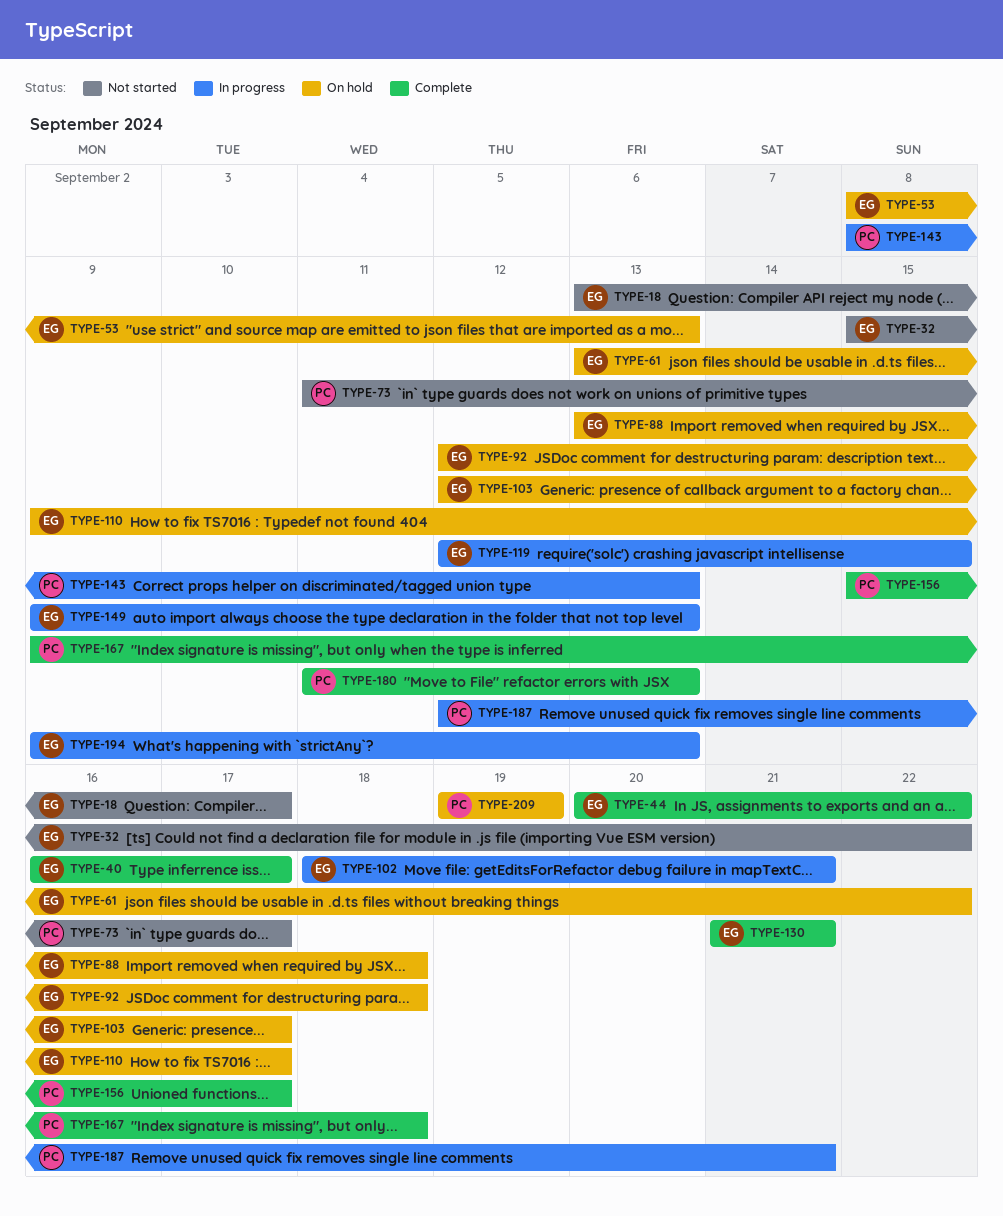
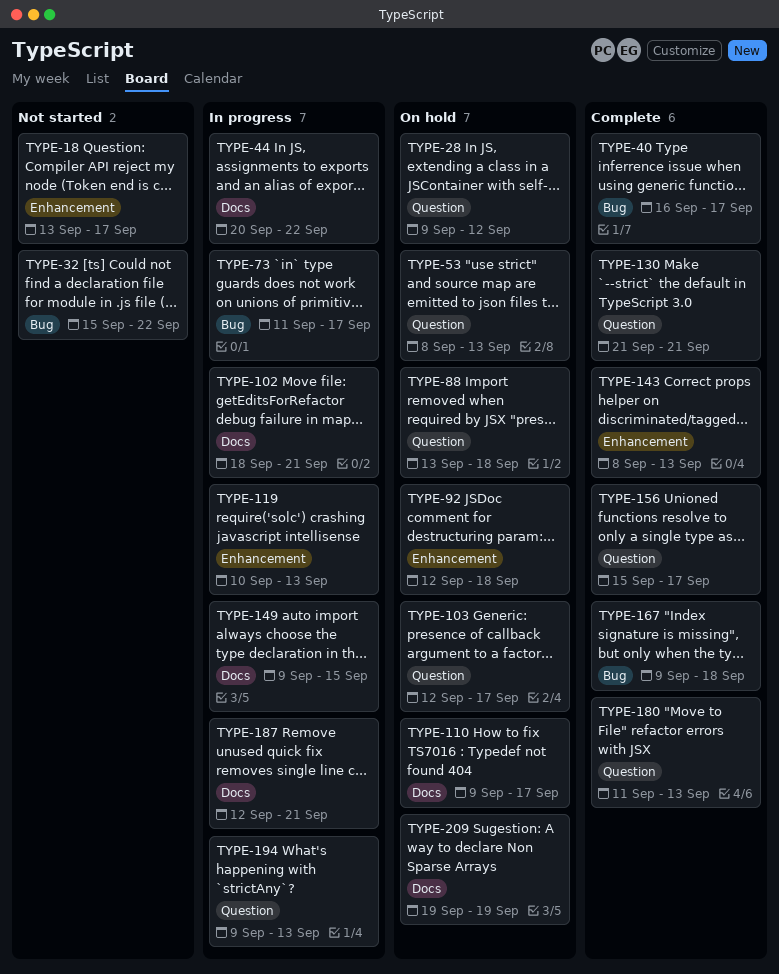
TYPE-28: none -> present
TYPE-44, status: Complete -> In progress
TYPE-61: present -> none
TYPE-73, status: Not started -> In progress
TYPE-119, start: Sep 12 -> Sep 10
TYPE-119, due: Sep 15 -> Sep 13
TYPE-143, status: In progress -> Complete
TYPE-149, due: Sep 13 -> Sep 15

